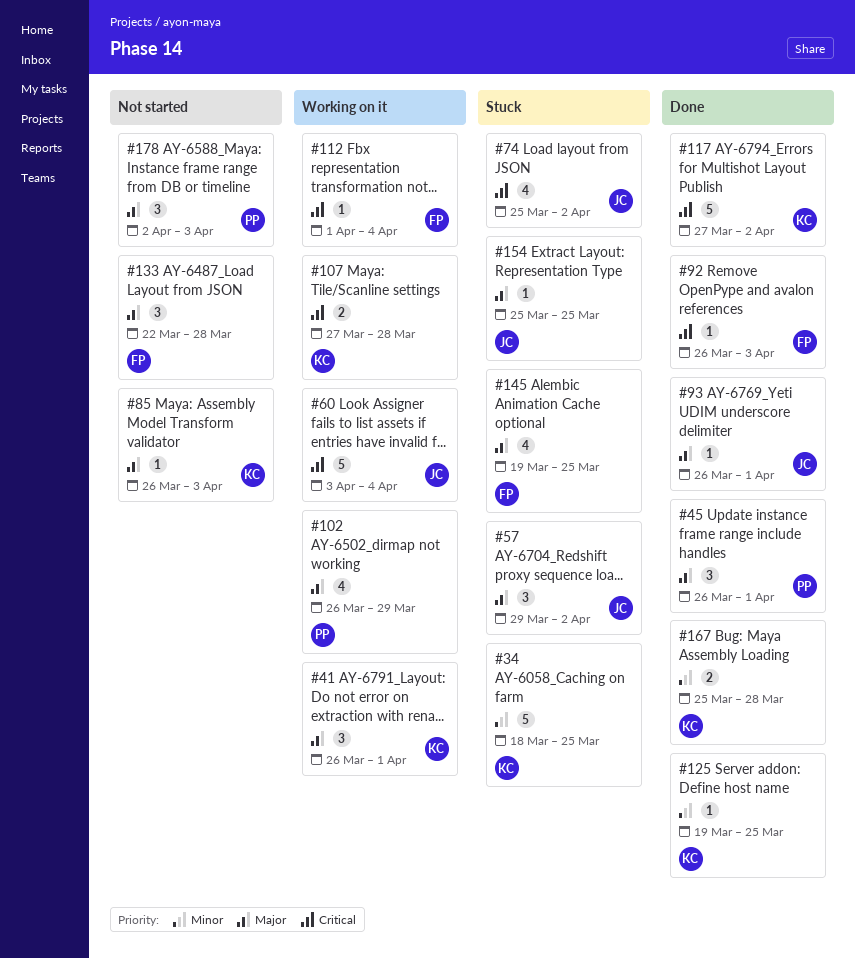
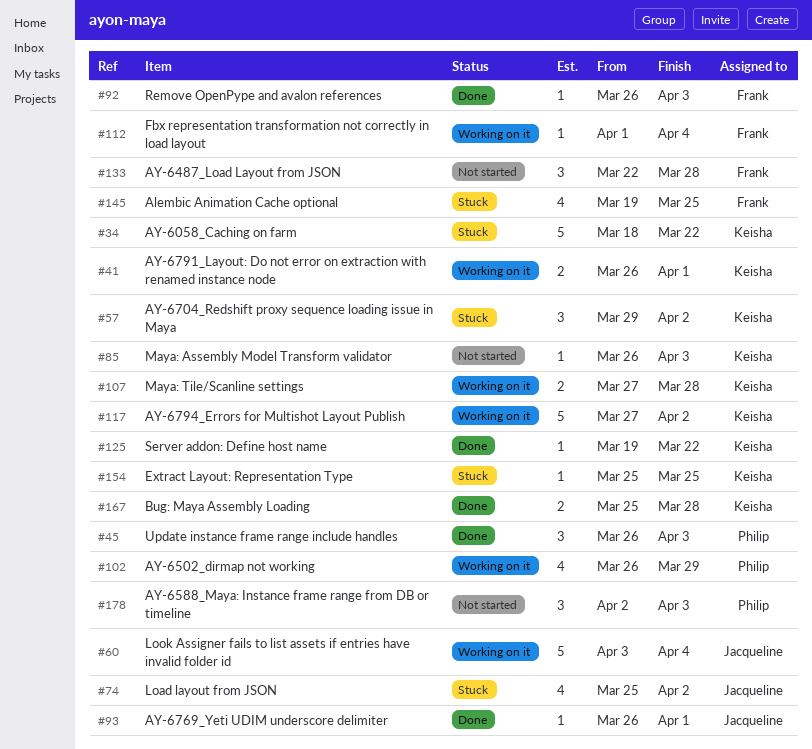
#34, due: Mar 25 -> Mar 22
#41, estimate: 3 -> 2
#45, due: Apr 1 -> Apr 3
#57, owner: Jacqueline -> Keisha
#117, status: Done -> Working on it
#125, due: Mar 25 -> Mar 22
#154, owner: Jacqueline -> Keisha

